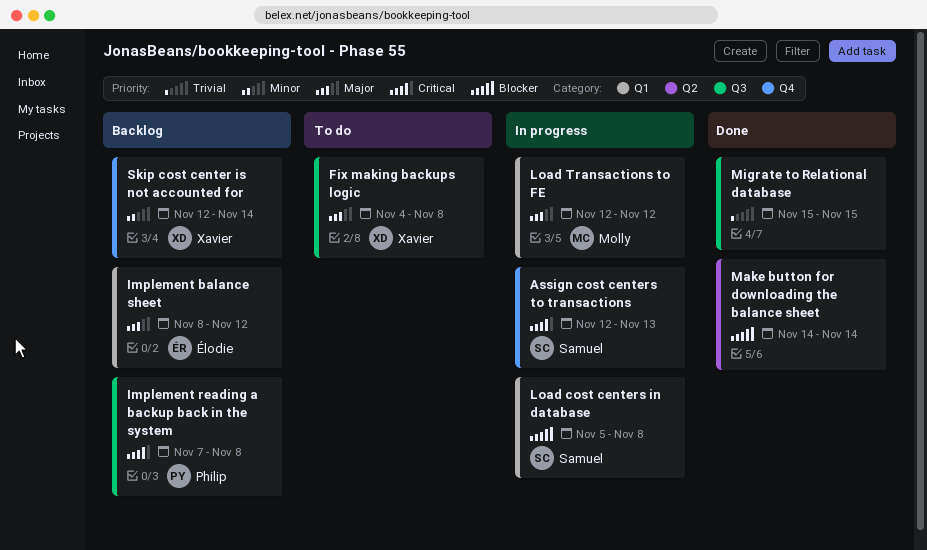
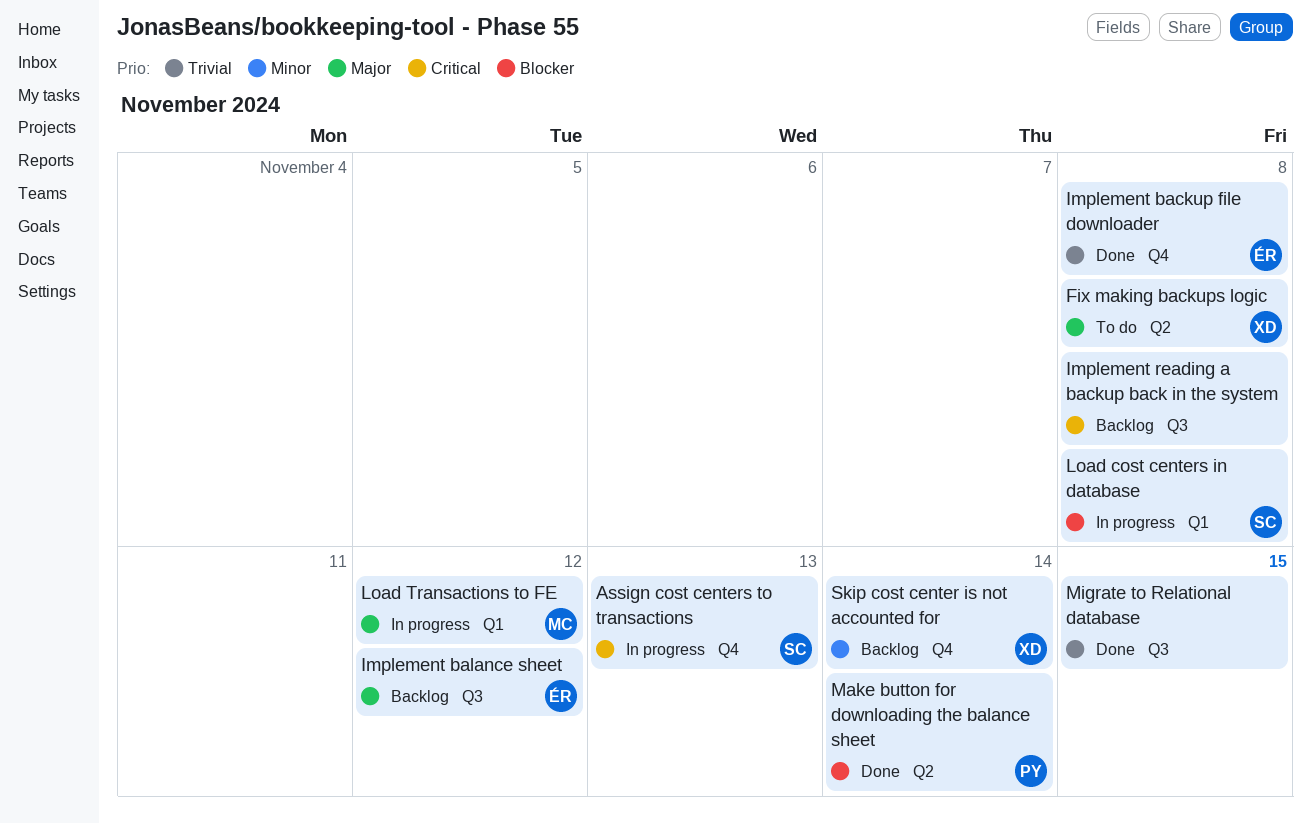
Fix making backups logic, label: Q3 -> Q2
Implement backup file downloader: none -> present
Implement balance sheet, label: Q1 -> Q3
Implement reading a backup back in the system, owner: Philip -> none
Make button for downloading the balance sheet, owner: none -> Philip

